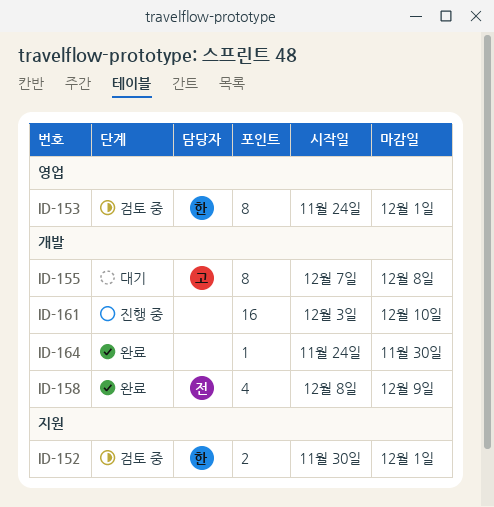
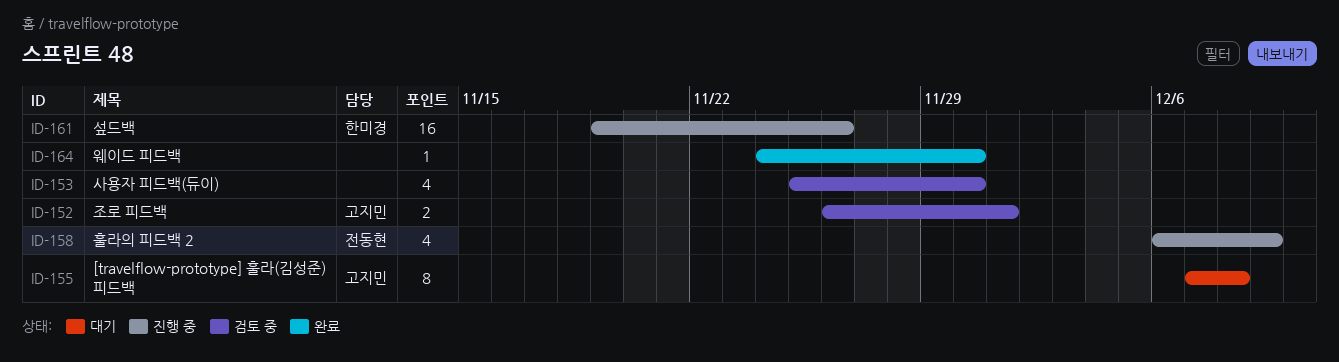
ID-152, owner: 한미경 -> 고지민
ID-152, start: Nov 30 -> Nov 26
ID-153, owner: 한미경 -> none
ID-153, estimate: 8 -> 4
ID-153, start: Nov 24 -> Nov 25
ID-153, due: Dec 1 -> Nov 30
ID-158, status: 완료 -> 진행 중
ID-158, start: Dec 8 -> Dec 6
ID-161, owner: none -> 한미경
ID-161, start: Dec 3 -> Nov 19
ID-161, due: Dec 10 -> Nov 26

